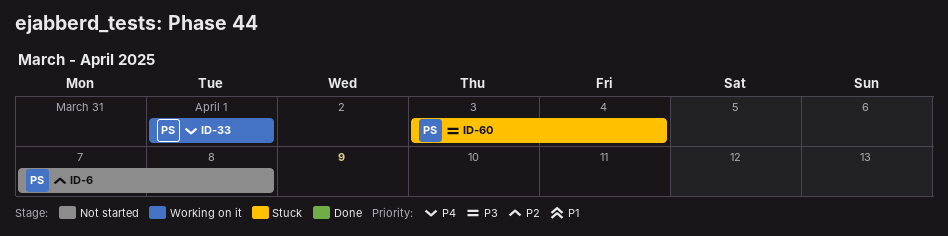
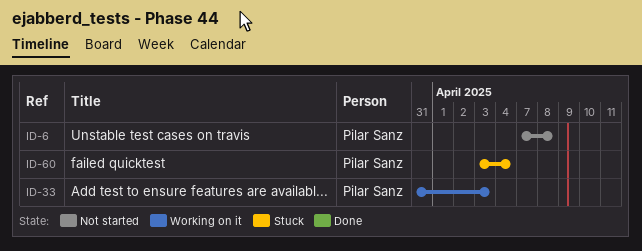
ID-33, start: Apr 1 -> Mar 31
ID-33, due: Apr 1 -> Apr 3

